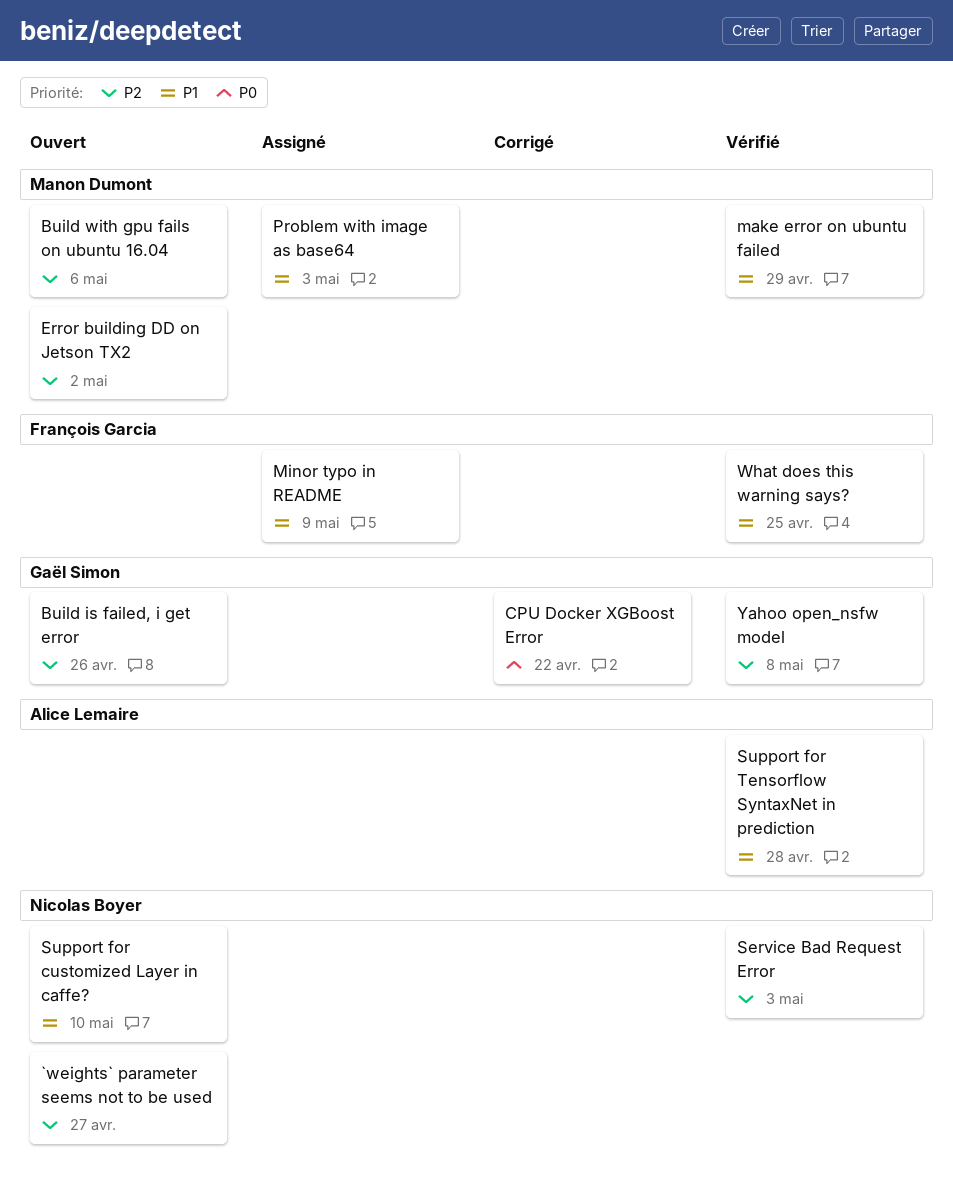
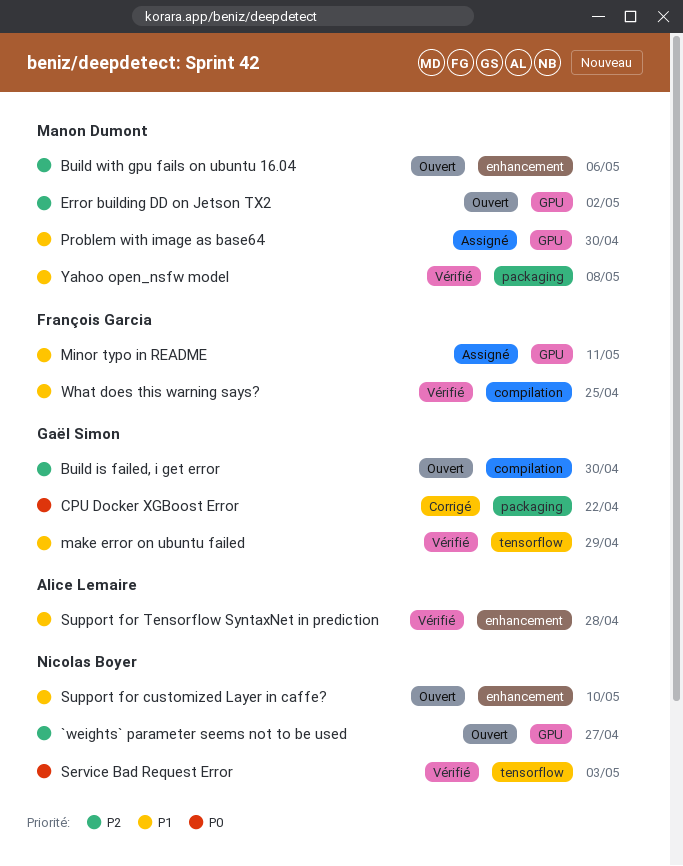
Build is failed, i get error, due: Apr 26 -> Apr 30
make error on ubuntu failed, owner: Manon Dumont -> Gaël Simon
Minor typo in README, due: May 9 -> May 11
Problem with image as base64, due: May 3 -> Apr 30
Service Bad Request Error, priority: P2 -> P0
Yahoo open_nsfw model, owner: Gaël Simon -> Manon Dumont
Yahoo open_nsfw model, priority: P2 -> P1

